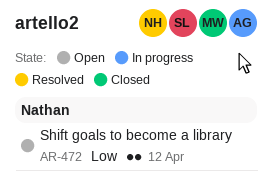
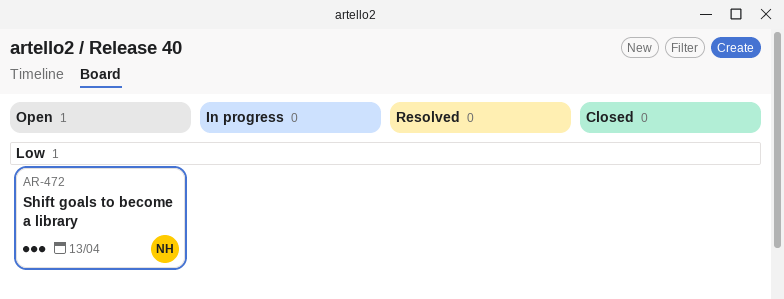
AR-472, estimate: 2 -> 3
AR-472, due: Apr 12 -> Apr 13

